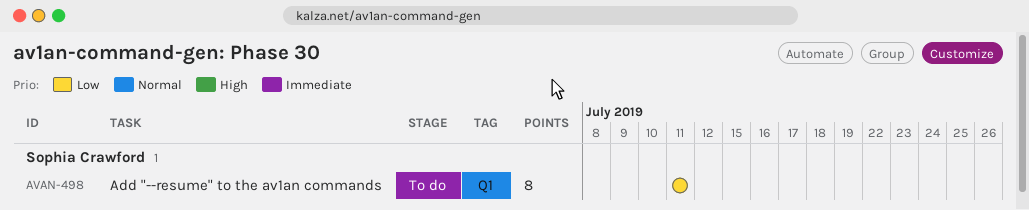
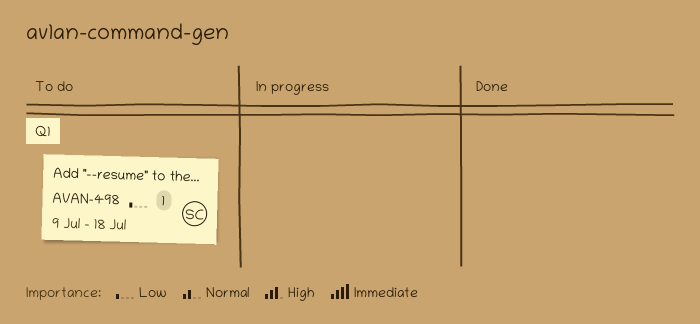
AVAN-498, estimate: 8 -> 1
AVAN-498, start: Jul 11 -> Jul 9
AVAN-498, due: Jul 11 -> Jul 18

